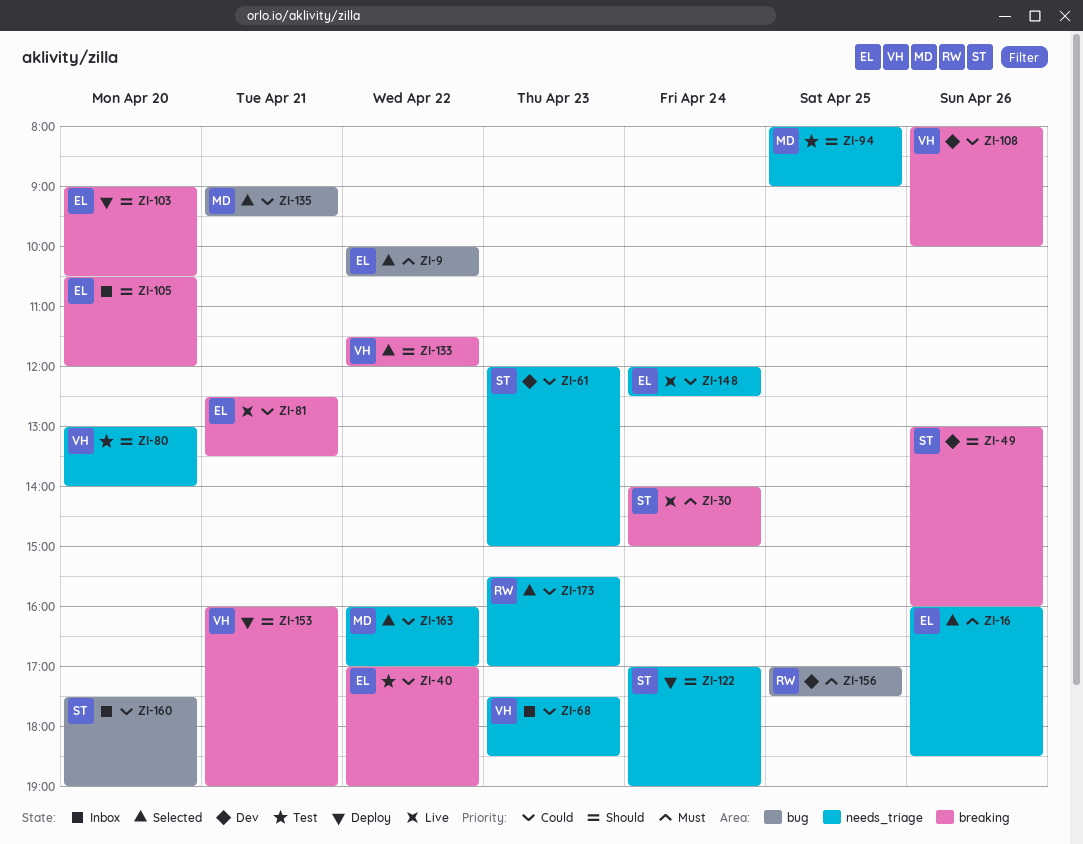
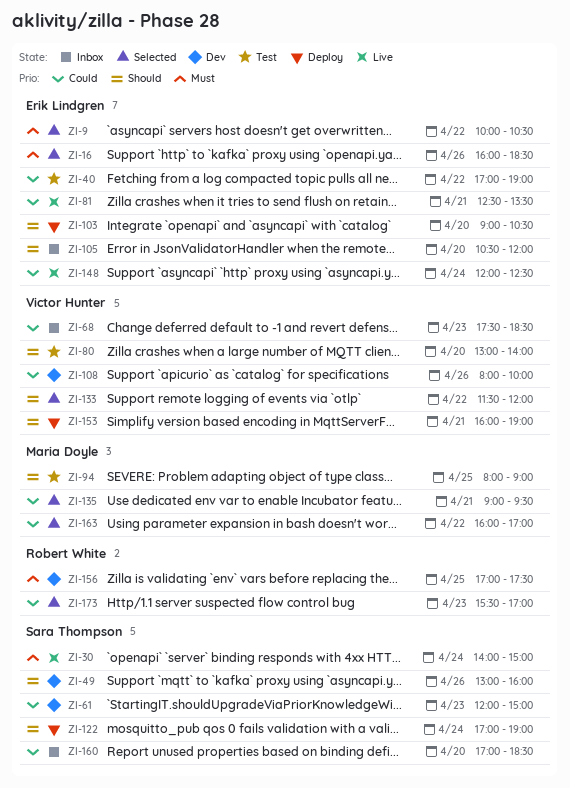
ZI-160, begins: 17:30 -> 17:00
ZI-160, ends: 19:00 -> 18:30

